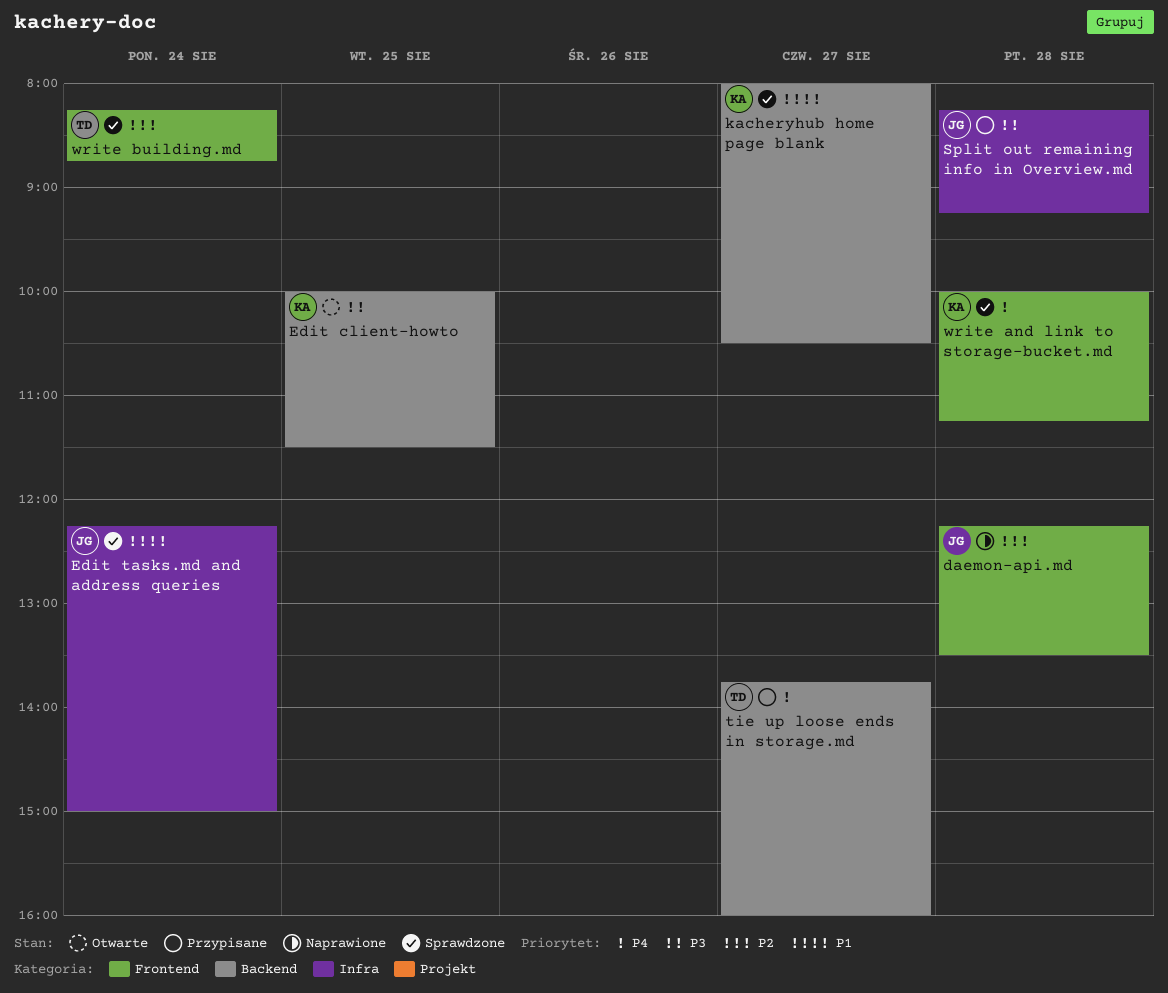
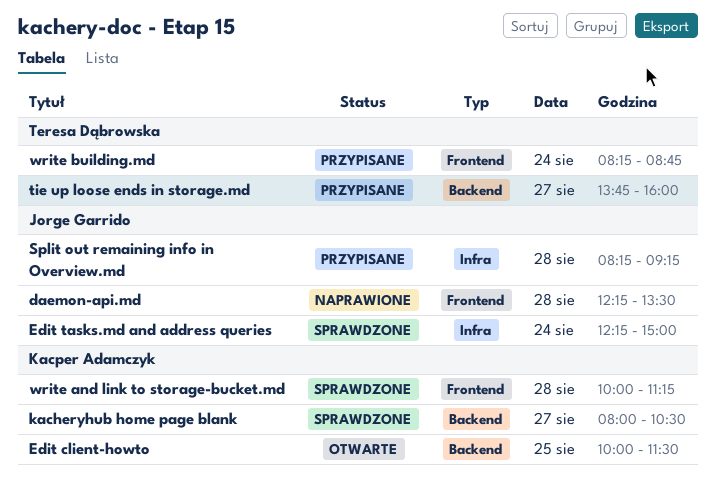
write building.md, status: Sprawdzone -> Przypisane

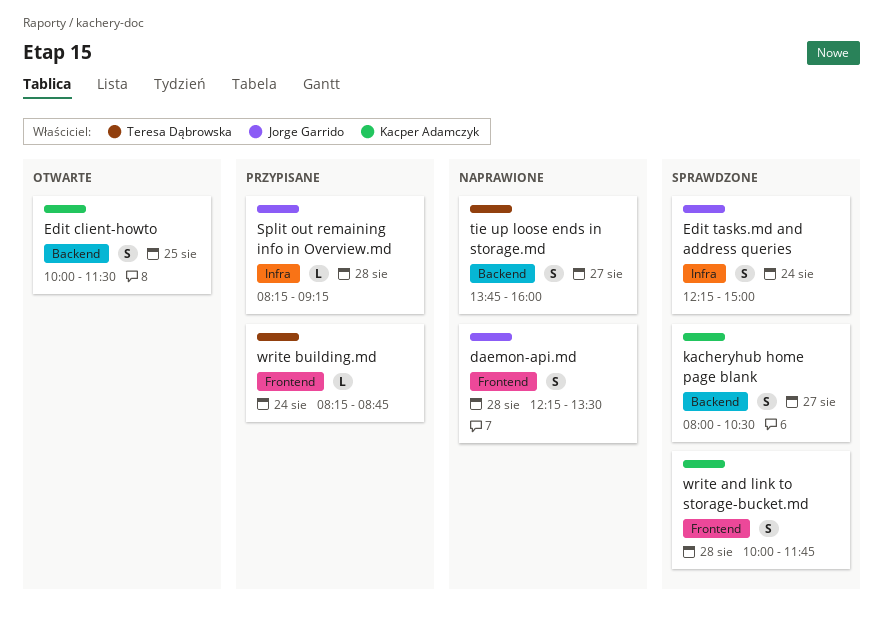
tie up loose ends in storage.md, status: Przypisane -> Naprawione
write and link to storage-bucket.md, ends: 11:15 -> 11:45

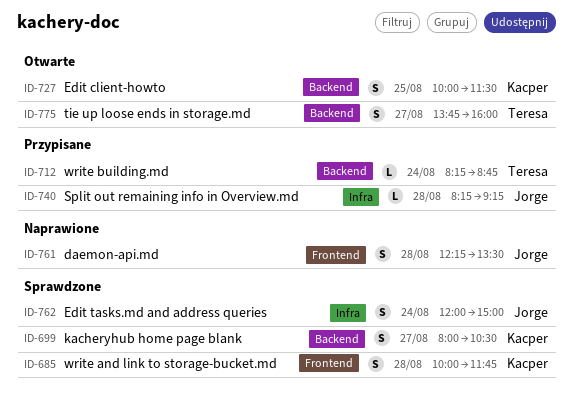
Edit tasks.md and address queries, begins: 12:15 -> 12:00
tie up loose ends in storage.md, status: Naprawione -> Otwarte
write building.md, label: Frontend -> Backend

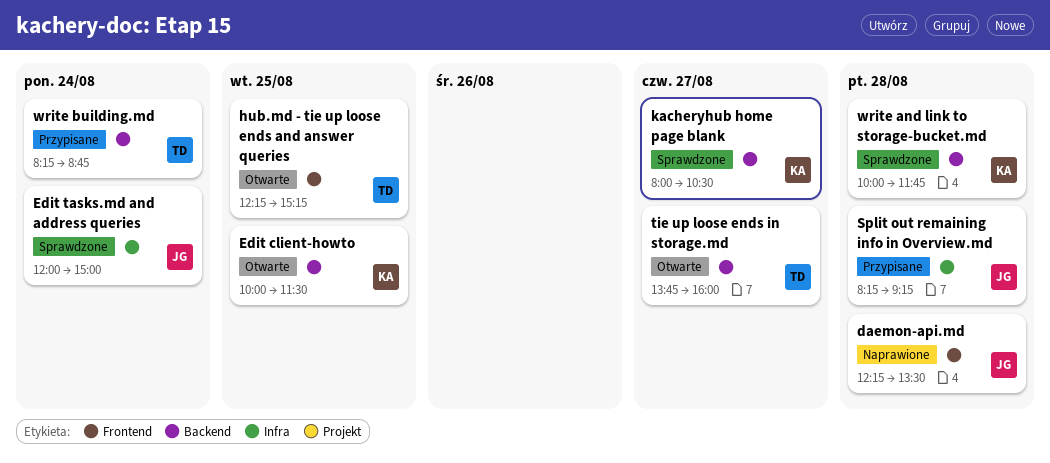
hub.md - tie up loose ends and answer queries: none -> present
write and link to storage-bucket.md, label: Frontend -> Backend

